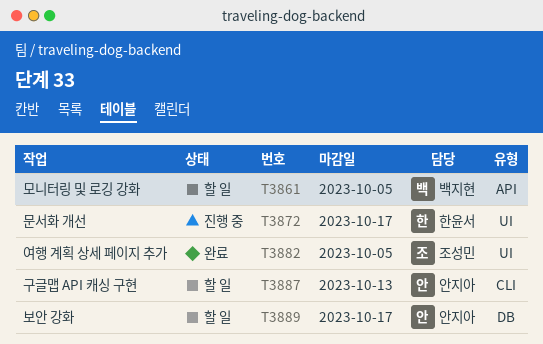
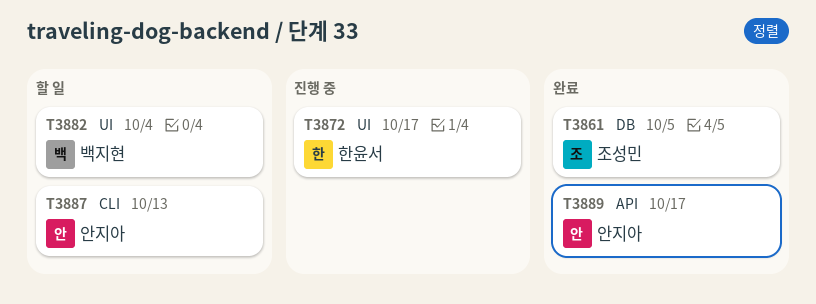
T3861, status: 할 일 -> 완료
T3861, owner: 백지현 -> 조성민
T3861, label: API -> DB
T3882, status: 완료 -> 할 일
T3882, owner: 조성민 -> 백지현
T3882, due: Oct 5 -> Oct 4
T3889, status: 할 일 -> 완료
T3889, label: DB -> API

